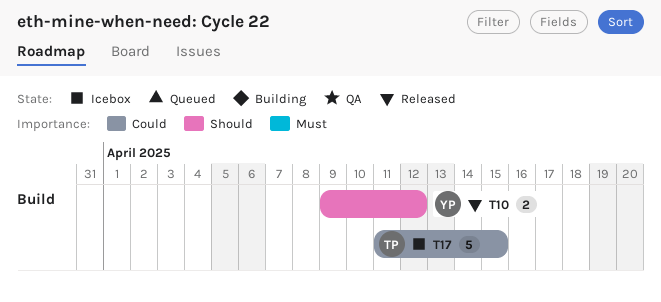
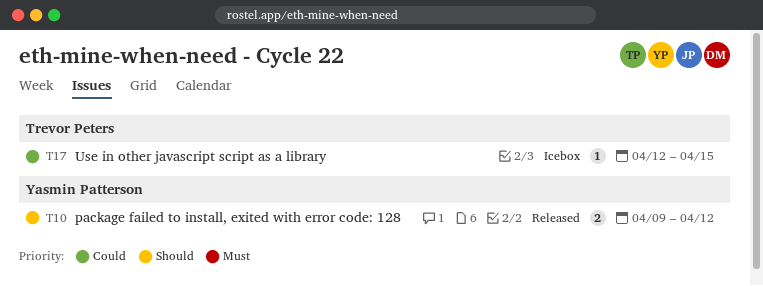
T17, estimate: 5 -> 1
T17, start: Apr 11 -> Apr 12

